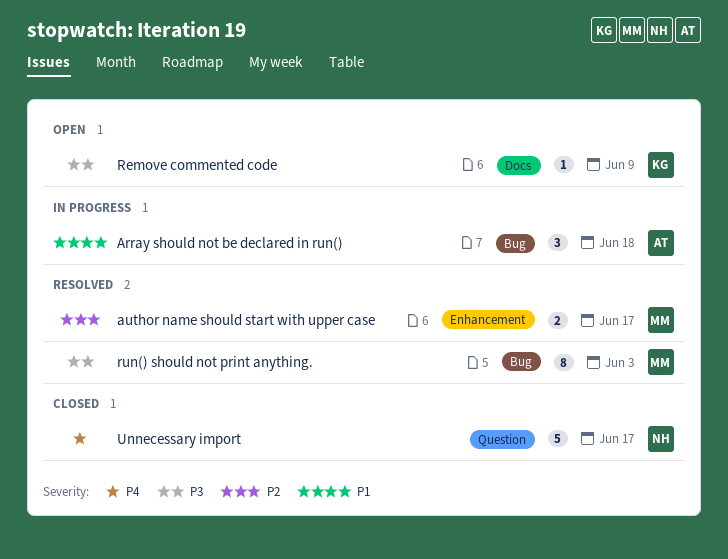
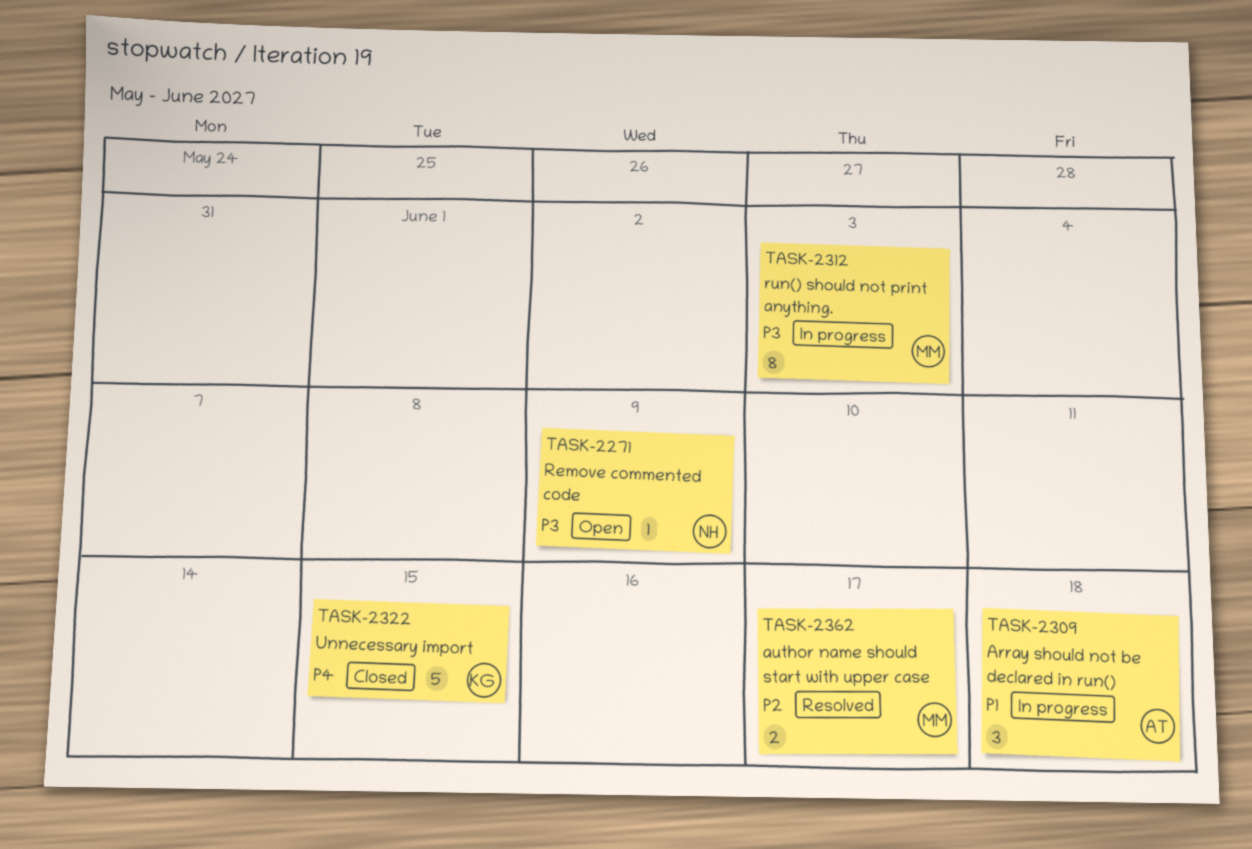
Remove commented code, owner: KG -> NH
run() should not print anything., status: Resolved -> In progress
Unnecessary import, owner: NH -> KG
Unnecessary import, due: Jun 17 -> Jun 15

